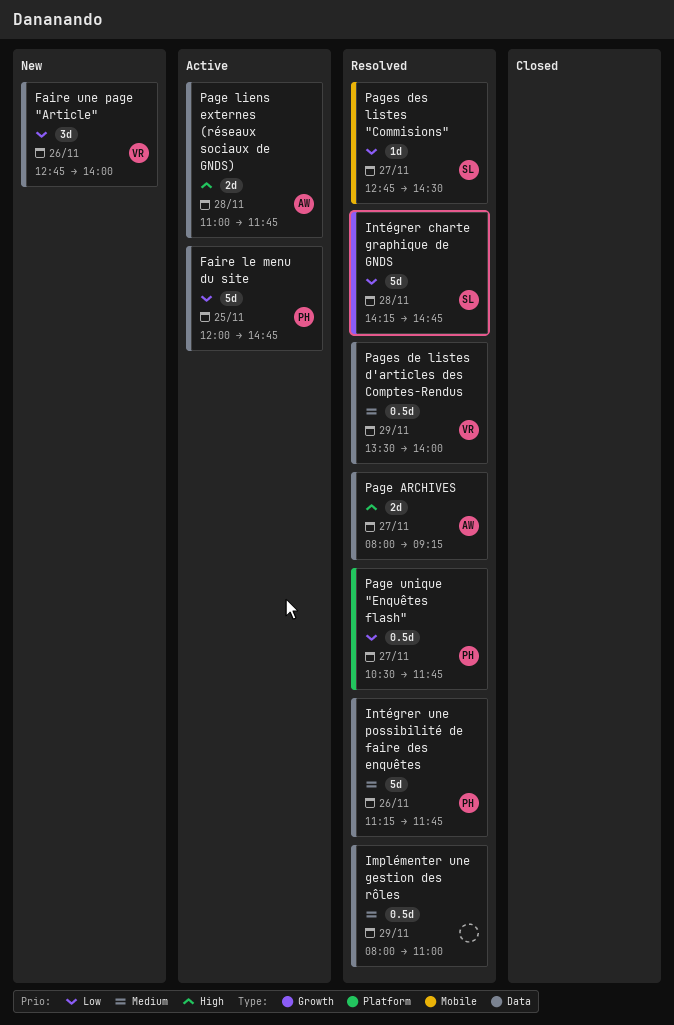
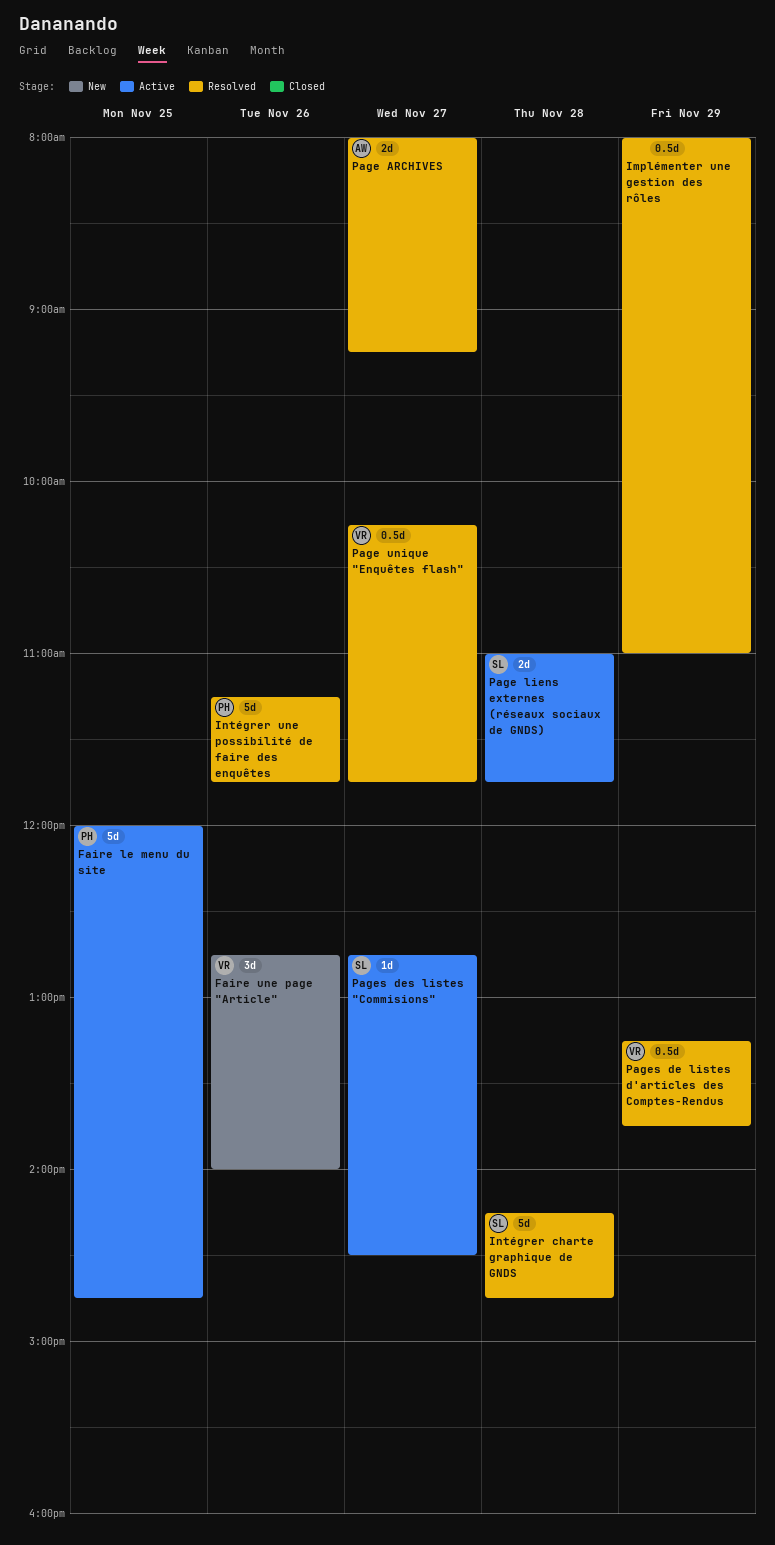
Page liens externes (réseaux sociaux de GNDS), owner: AW -> SL
Page unique "Enquêtes flash", owner: PH -> VR
Page unique "Enquêtes flash", begins: 10:30 -> 10:15
Pages de listes d'articles des Comptes-Rendus, begins: 13:30 -> 13:15
Pages de listes d'articles des Comptes-Rendus, ends: 14:00 -> 13:45
Pages des listes "Commisions", status: Resolved -> Active

